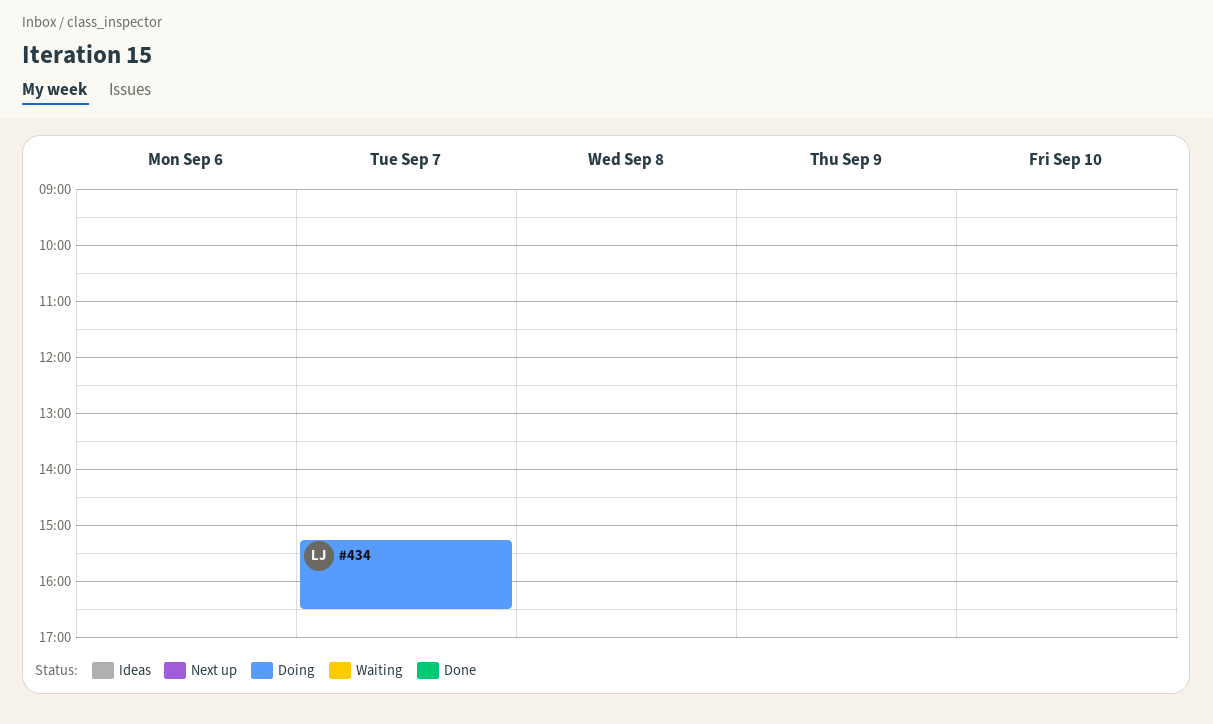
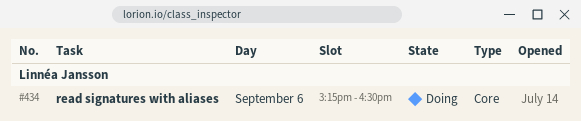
#434, day: Sep 7 -> Sep 6

